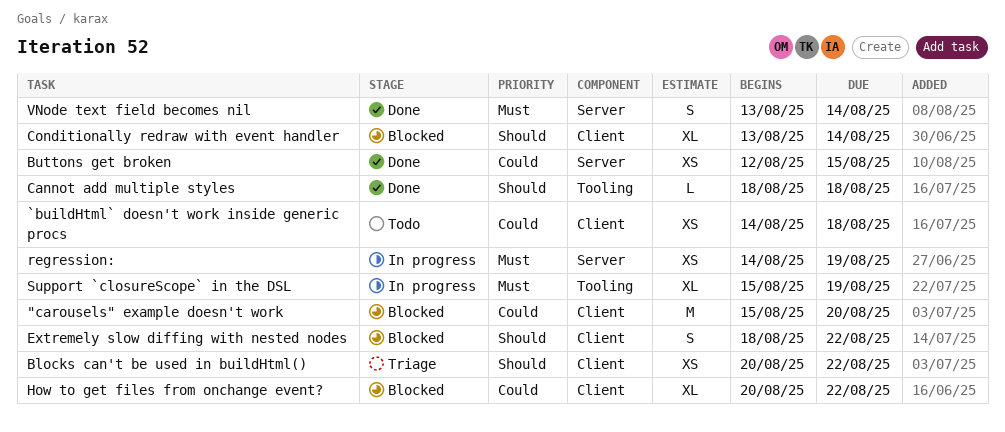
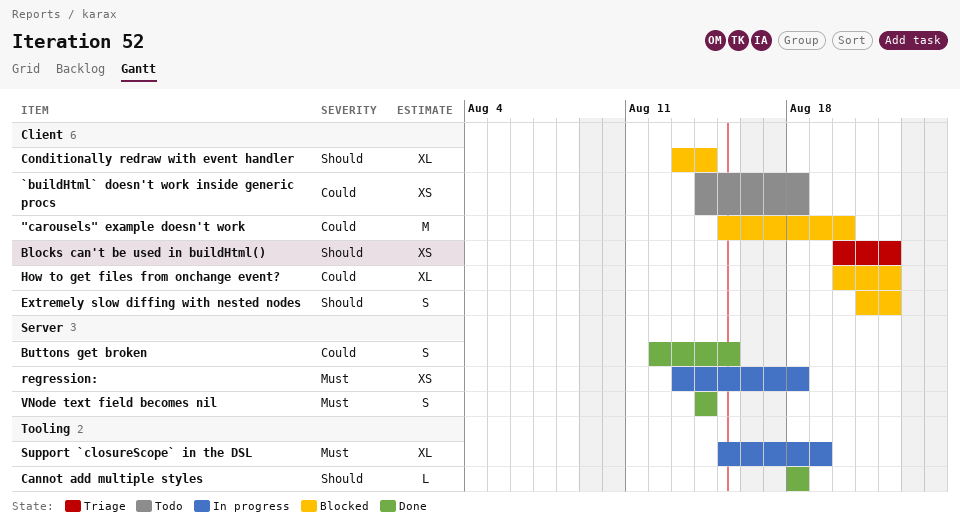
Buttons get broken, estimate: XS -> S
Extremely slow diffing with nested nodes, start: Aug 18 -> Aug 21
regression:, start: Aug 14 -> Aug 13
regression:, due: Aug 19 -> Aug 18
VNode text field becomes nil, start: Aug 13 -> Aug 14

